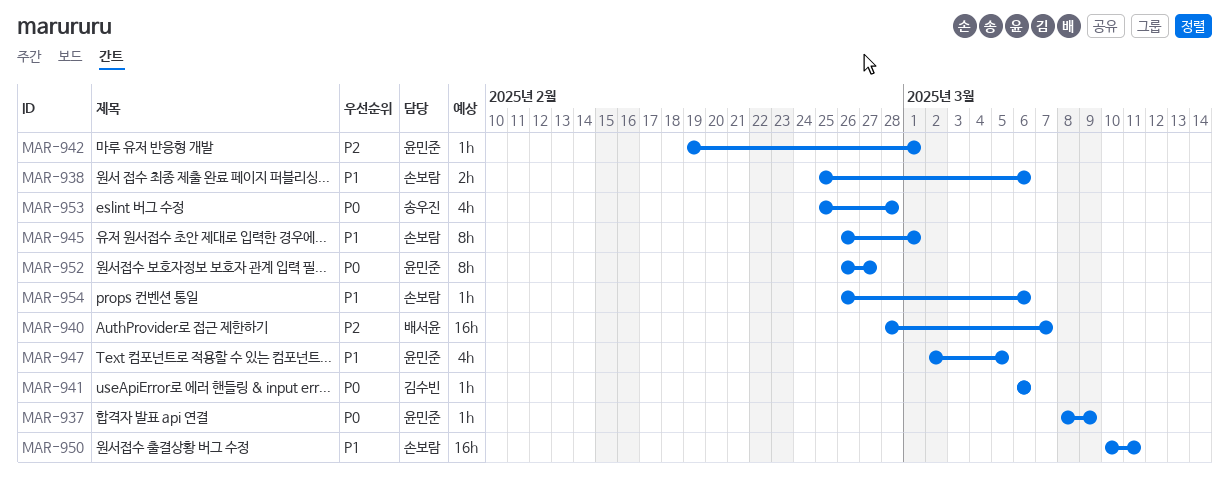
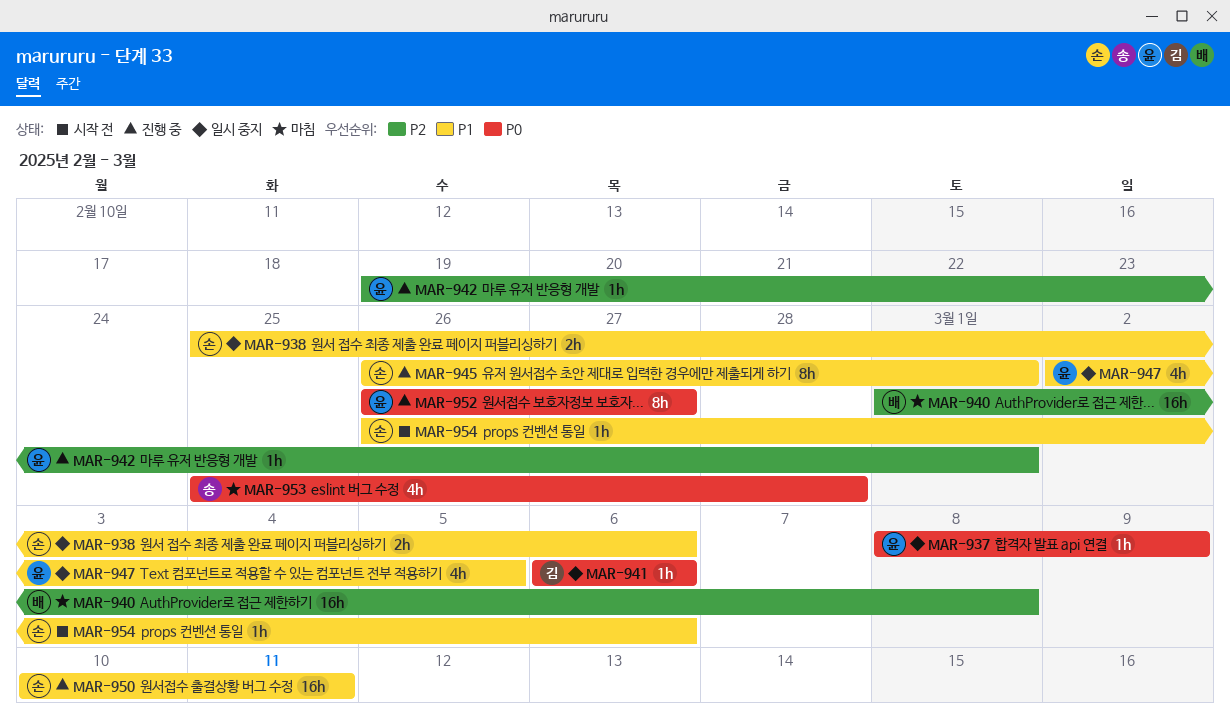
MAR-940, start: Feb 28 -> Mar 1
MAR-940, due: Mar 7 -> Mar 8

